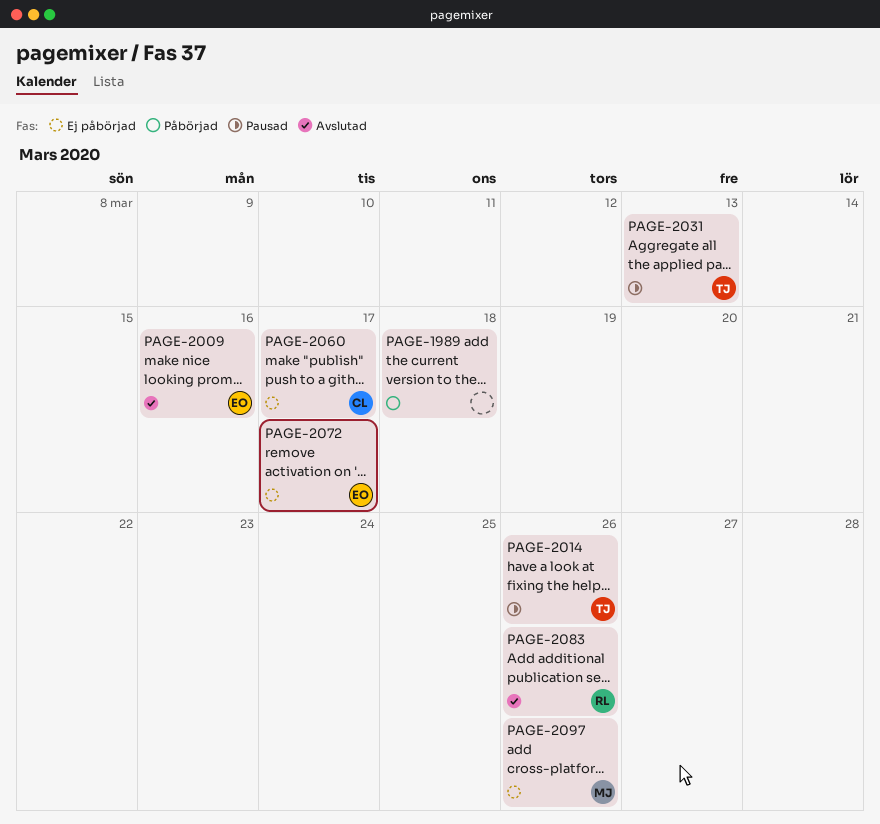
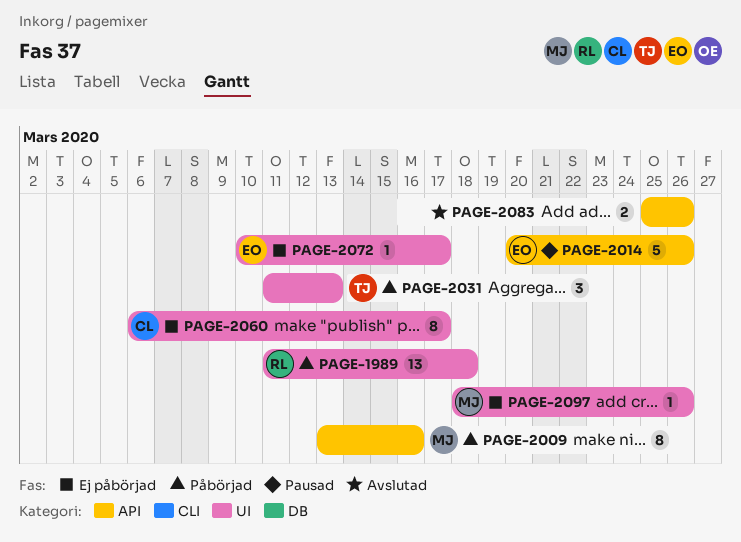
PAGE-1989, owner: none -> RL
PAGE-2009, status: Avslutad -> Påbörjad
PAGE-2009, owner: EO -> MJ
PAGE-2014, owner: TJ -> EO
PAGE-2031, status: Pausad -> Påbörjad
PAGE-2083, owner: RL -> none

